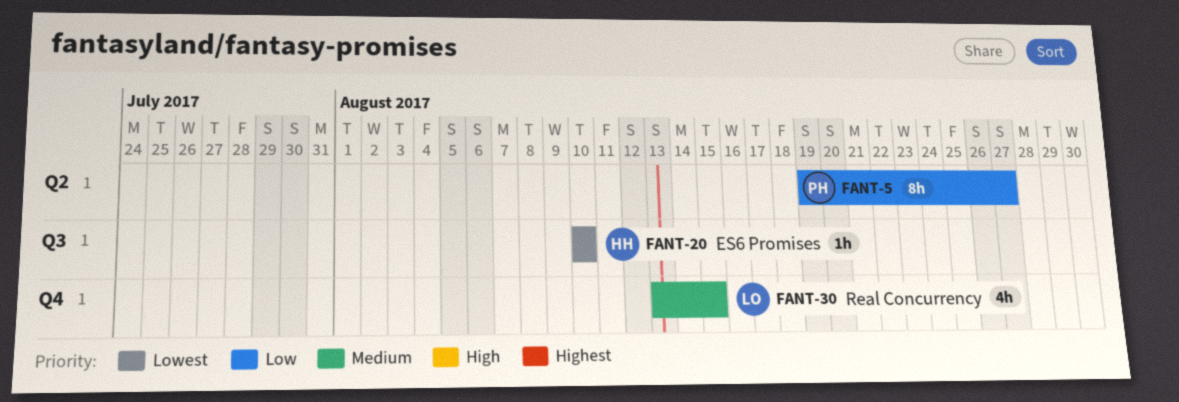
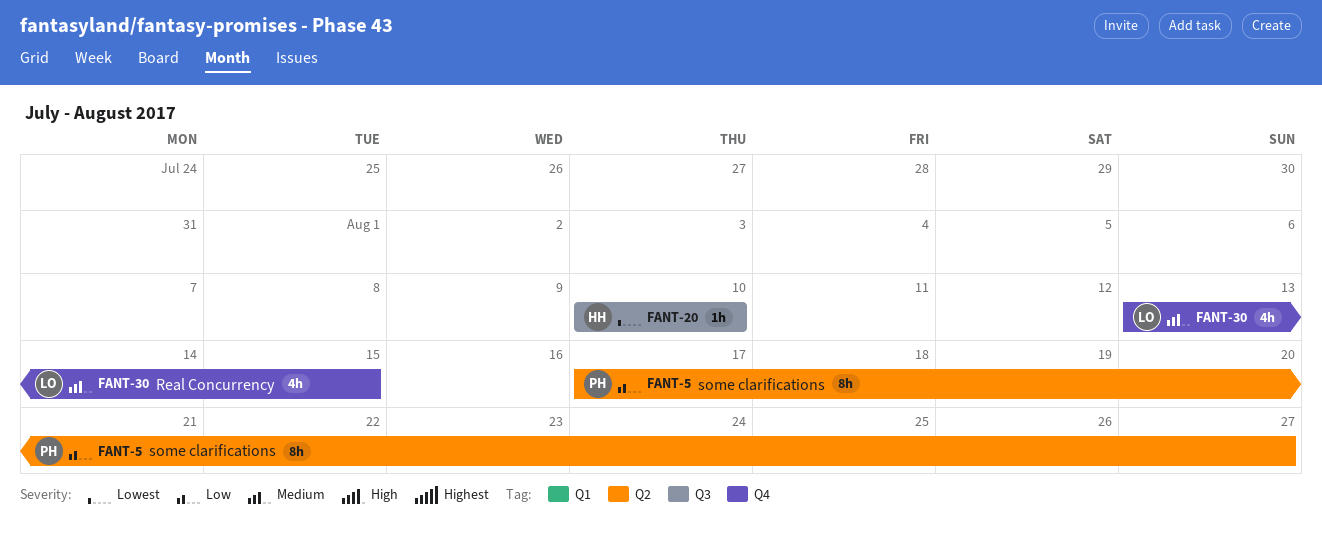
FANT-5, start: Aug 19 -> Aug 17

